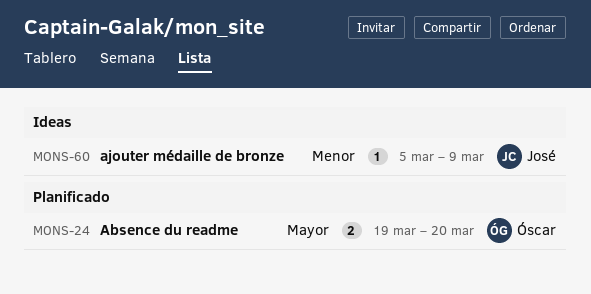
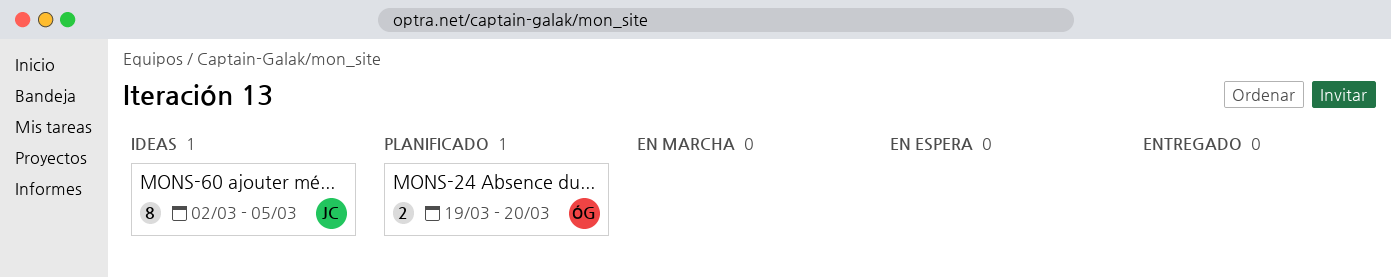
MONS-60, estimate: 1 -> 8
MONS-60, start: Mar 5 -> Mar 2
MONS-60, due: Mar 9 -> Mar 5

